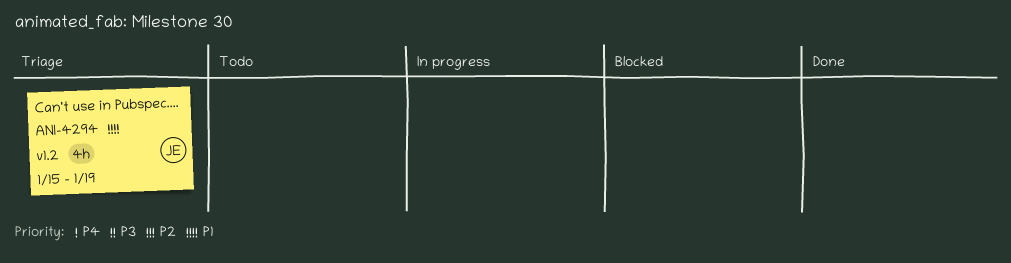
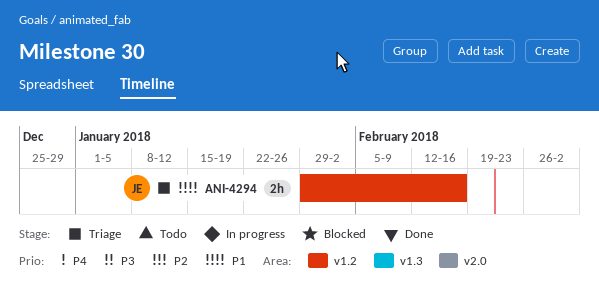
ANI-4294, estimate: 4h -> 2h
ANI-4294, start: Jan 15 -> Jan 29
ANI-4294, due: Jan 19 -> Feb 16

